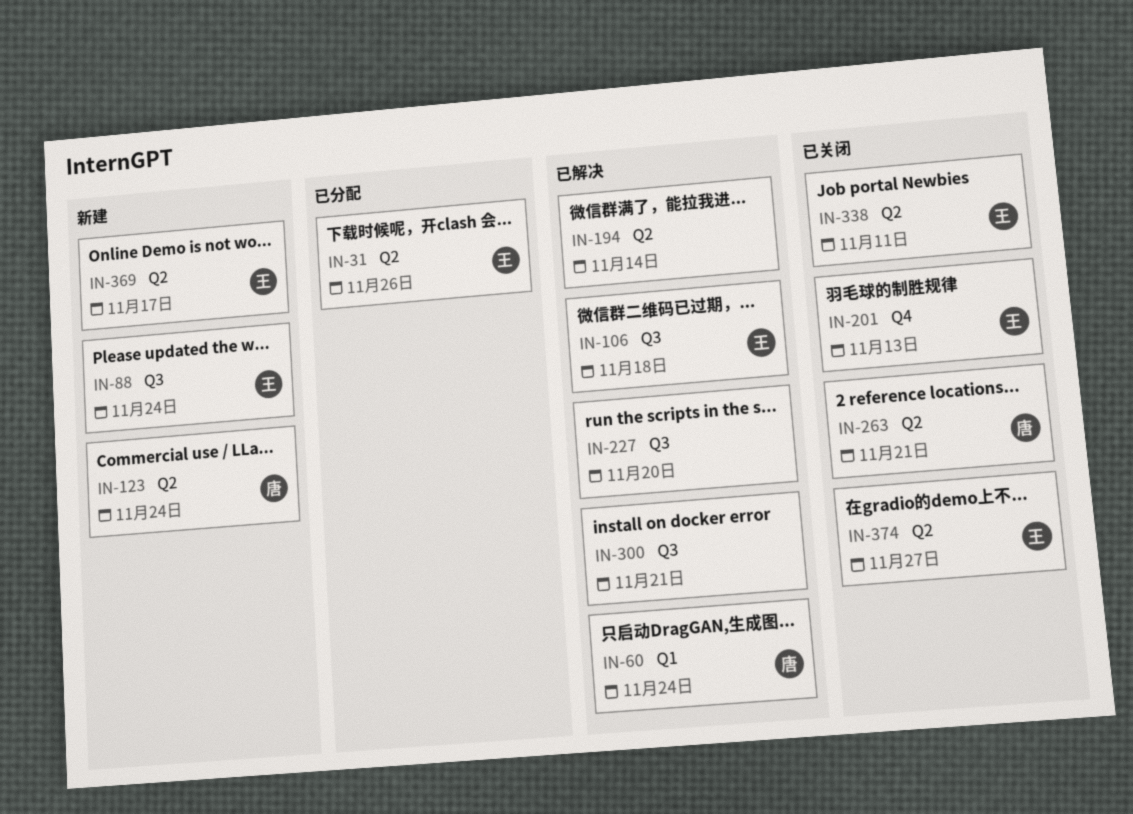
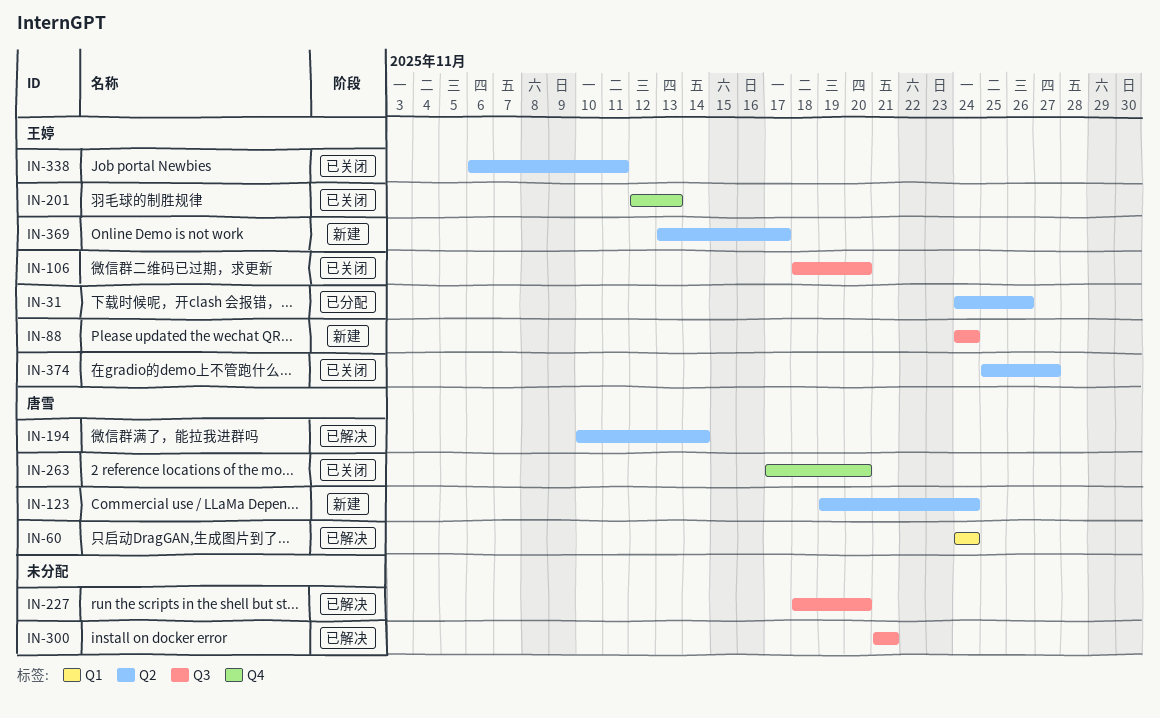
IN-106, status: 已解决 -> 已关闭
IN-106, due: Nov 18 -> Nov 20
IN-194, owner: none -> 唐雪
IN-263, label: Q2 -> Q4
IN-263, due: Nov 21 -> Nov 20

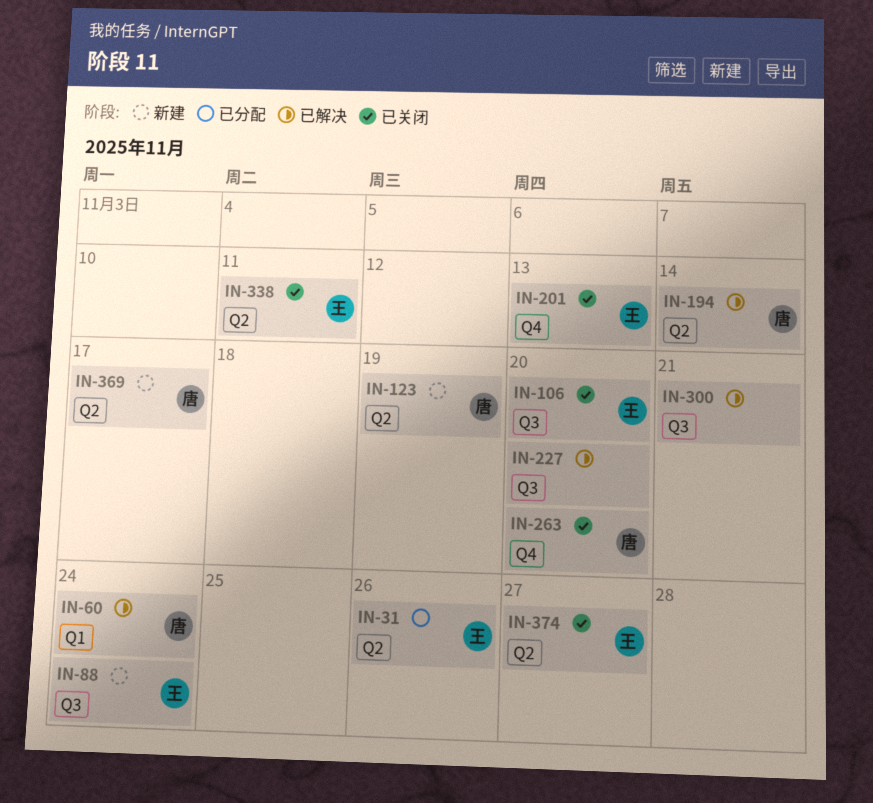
IN-123, due: Nov 24 -> Nov 19
IN-369, owner: 王婷 -> 唐雪

